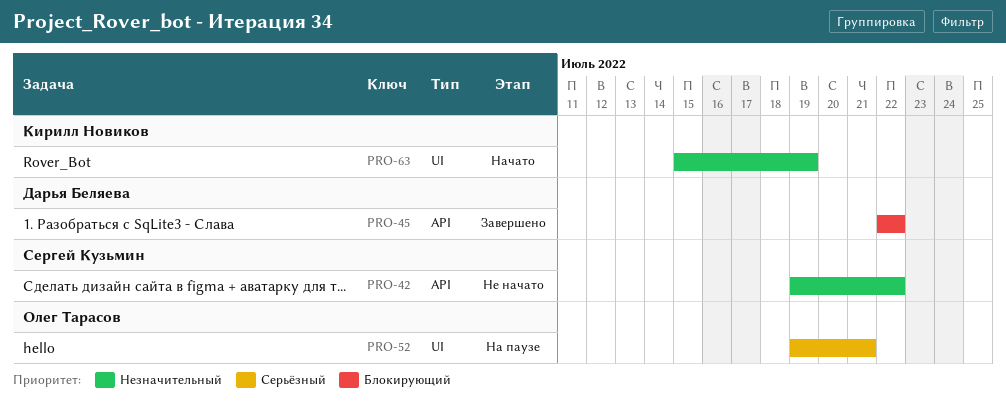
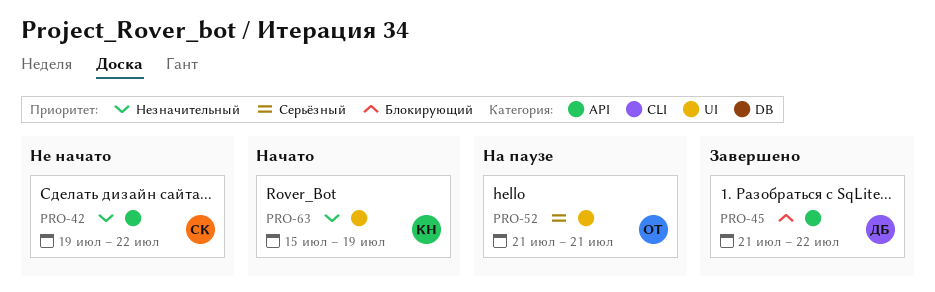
PRO-45, start: Jul 22 -> Jul 21
PRO-52, start: Jul 19 -> Jul 21

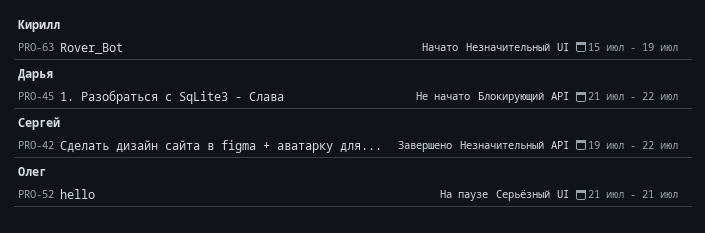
PRO-42, status: Не начато -> Завершено
PRO-45, status: Завершено -> Не начато

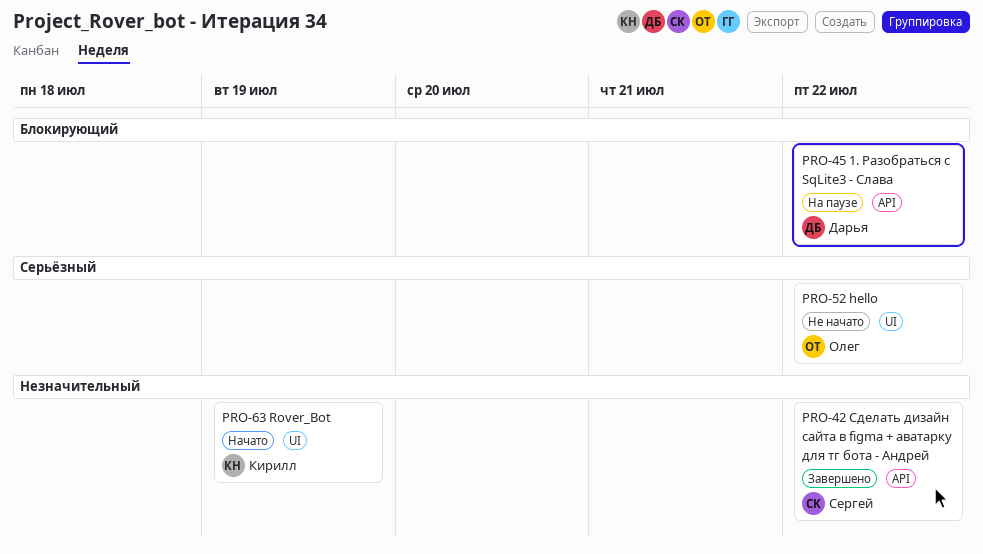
PRO-45, status: Не начато -> На паузе
PRO-52, status: На паузе -> Не начато
PRO-52, due: Jul 21 -> Jul 22

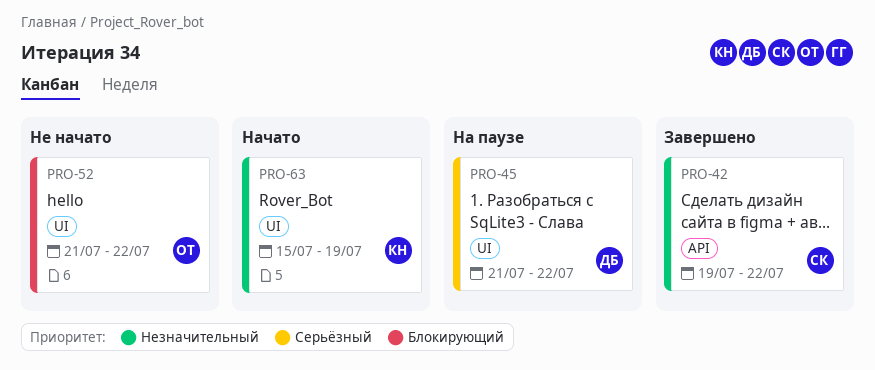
PRO-45, priority: Блокирующий -> Серьёзный
PRO-45, label: API -> UI
PRO-52, priority: Серьёзный -> Блокирующий

